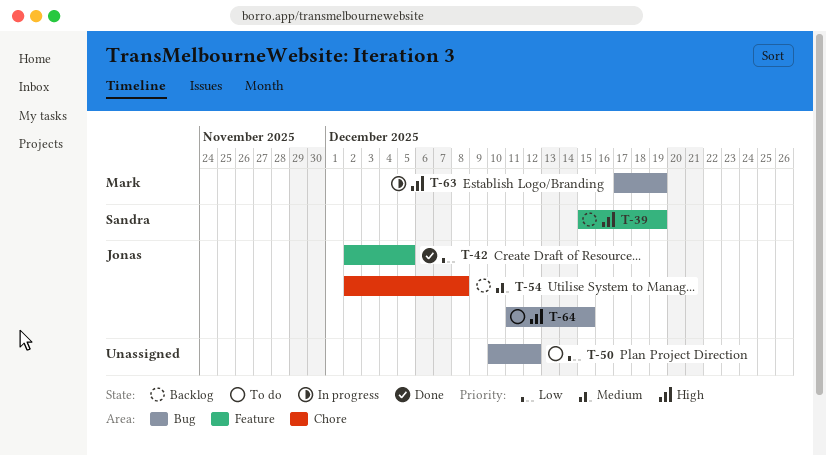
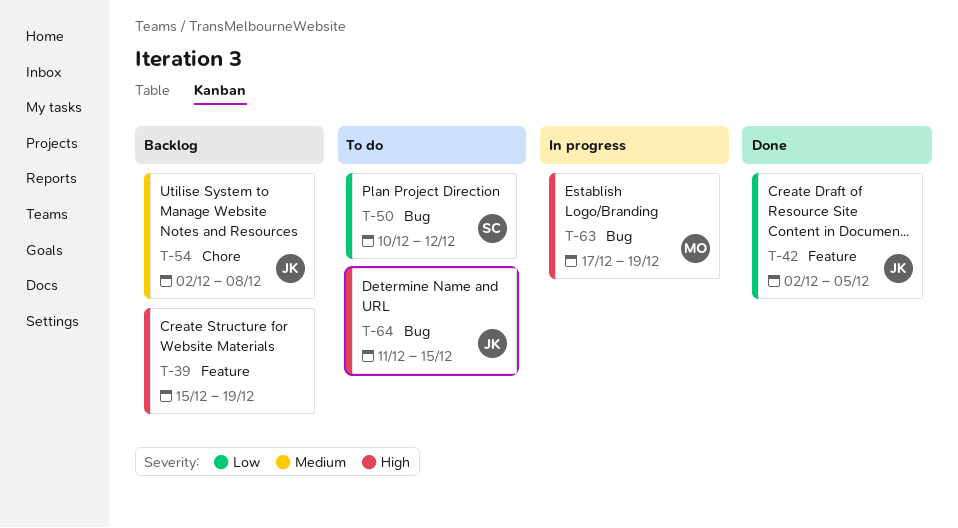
T-39, owner: Sandra -> none
T-50, owner: none -> Sandra

